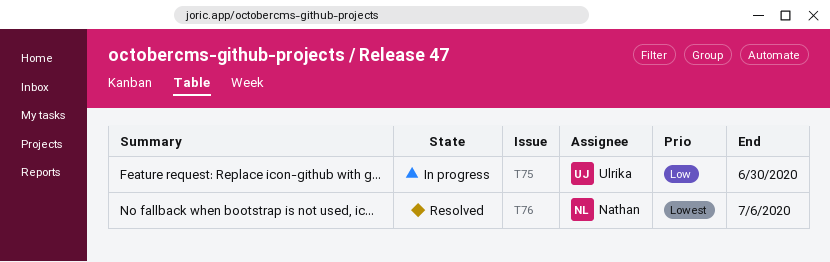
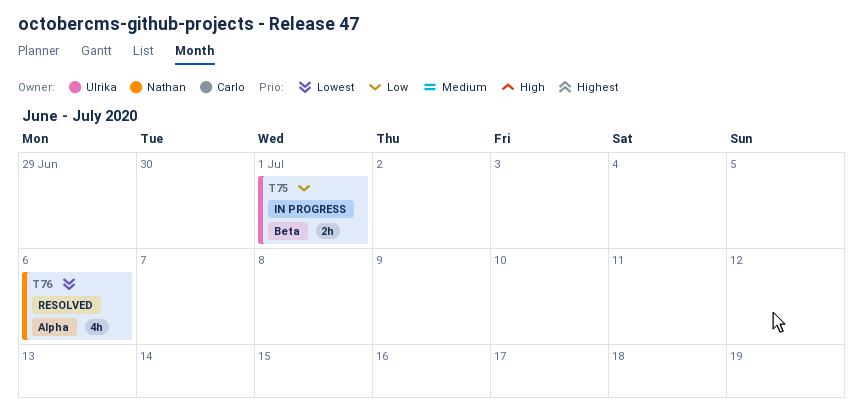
T75, due: Jun 30 -> Jul 1

